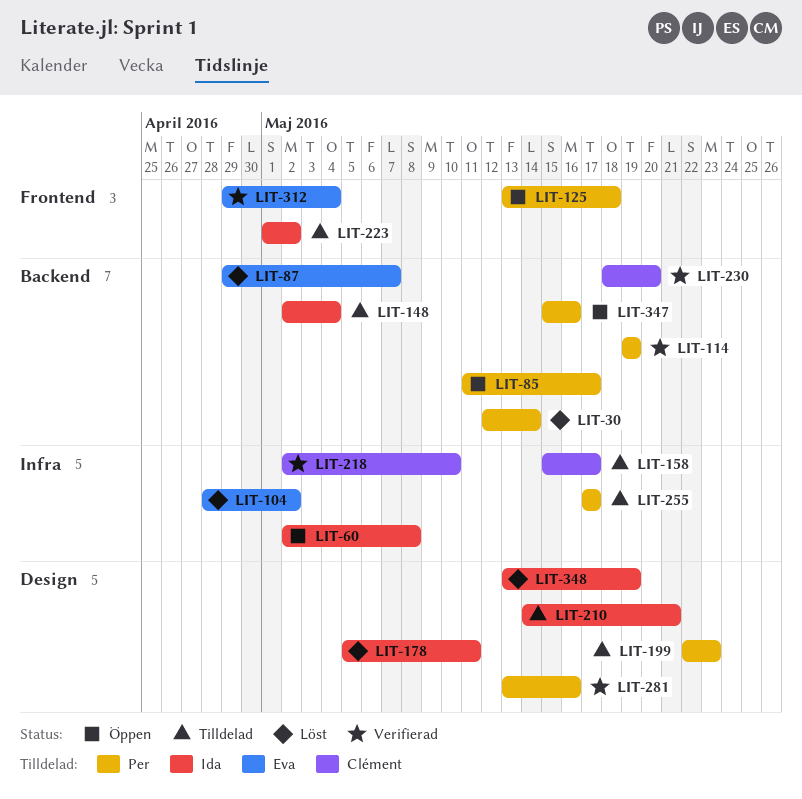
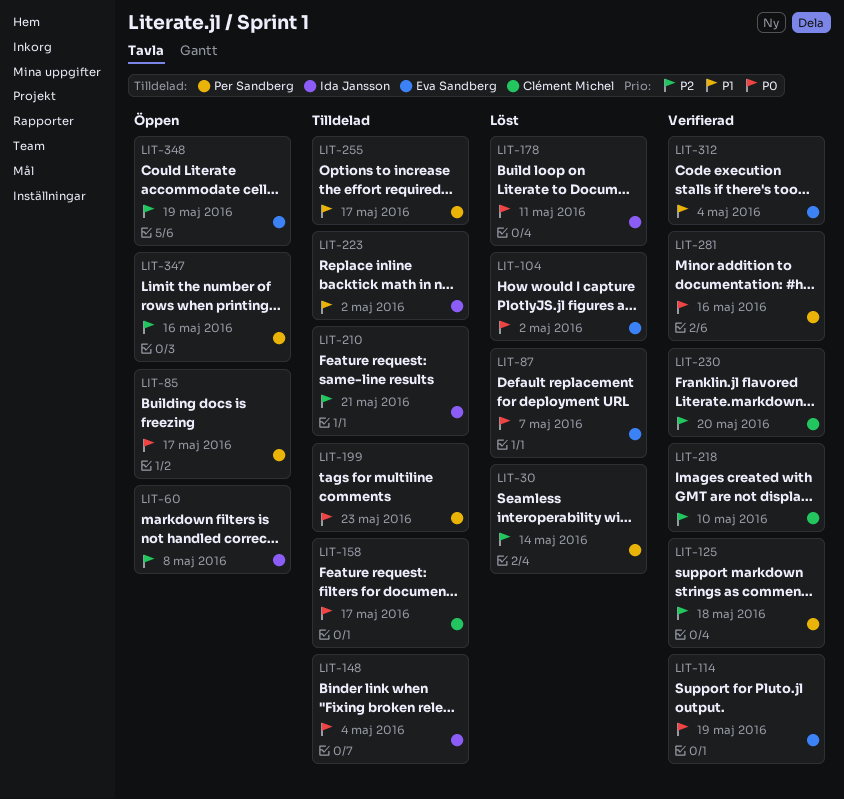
LIT-114, owner: Per Sandberg -> Eva Sandberg
LIT-125, status: Öppen -> Verifierad
LIT-348, status: Löst -> Öppen
LIT-348, owner: Ida Jansson -> Eva Sandberg

